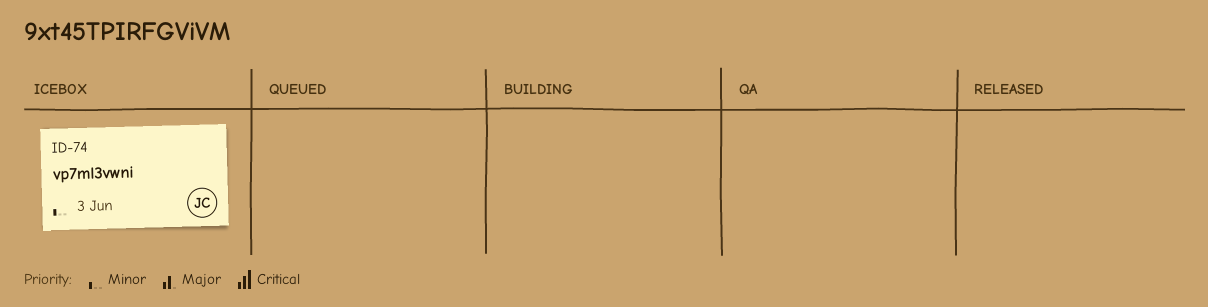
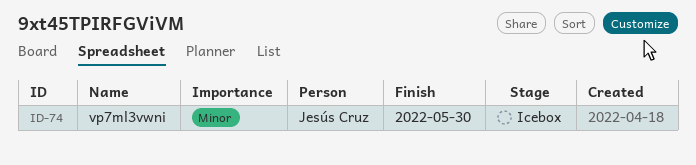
ID-74, due: Jun 3 -> May 30

